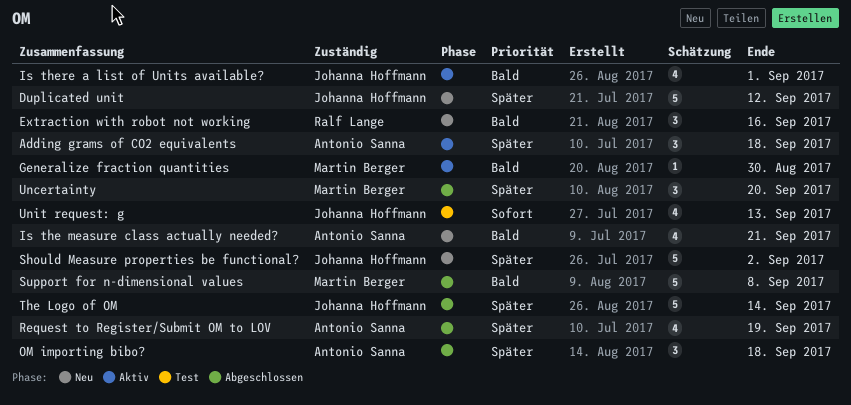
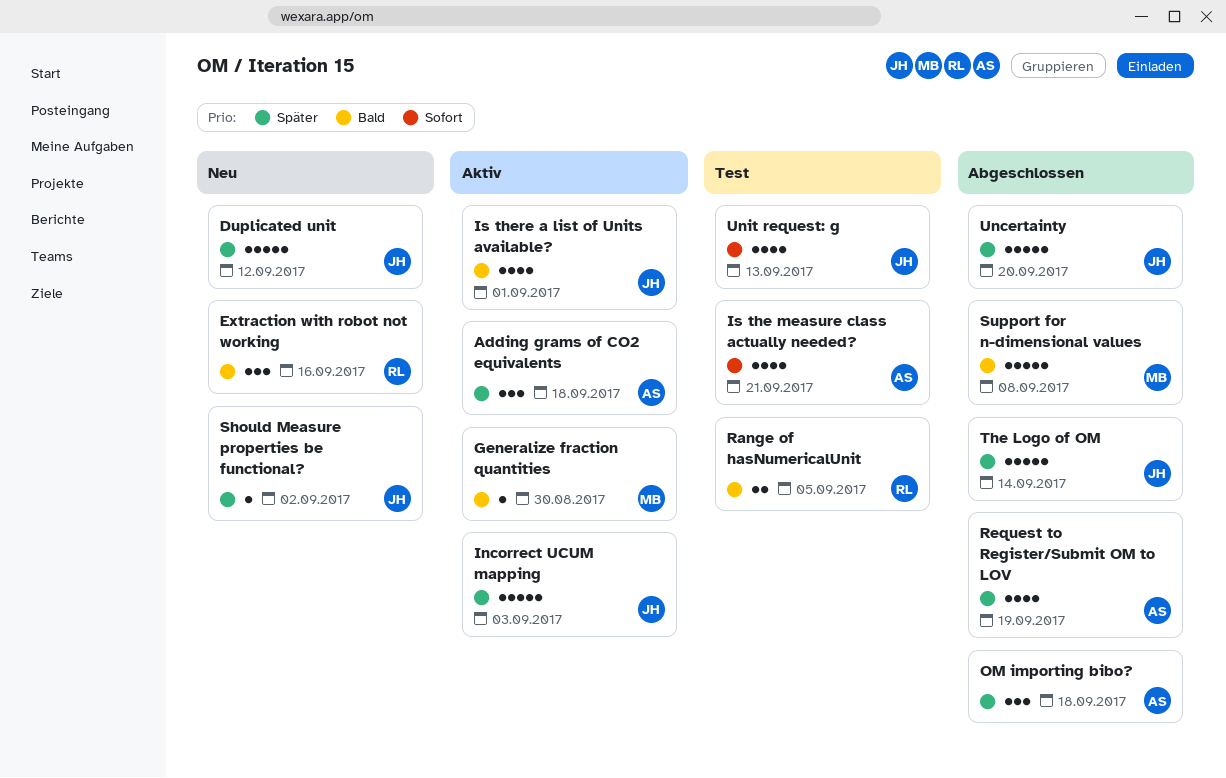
Incorrect UCUM mapping: none -> present
Is the measure class actually needed?, status: Neu -> Test
Is the measure class actually needed?, priority: Bald -> Sofort
Range of hasNumericalUnit: none -> present
Should Measure properties be functional?, estimate: 5 -> 1
Uncertainty, owner: Martin Berger -> Johanna Hoffmann
Uncertainty, estimate: 3 -> 5

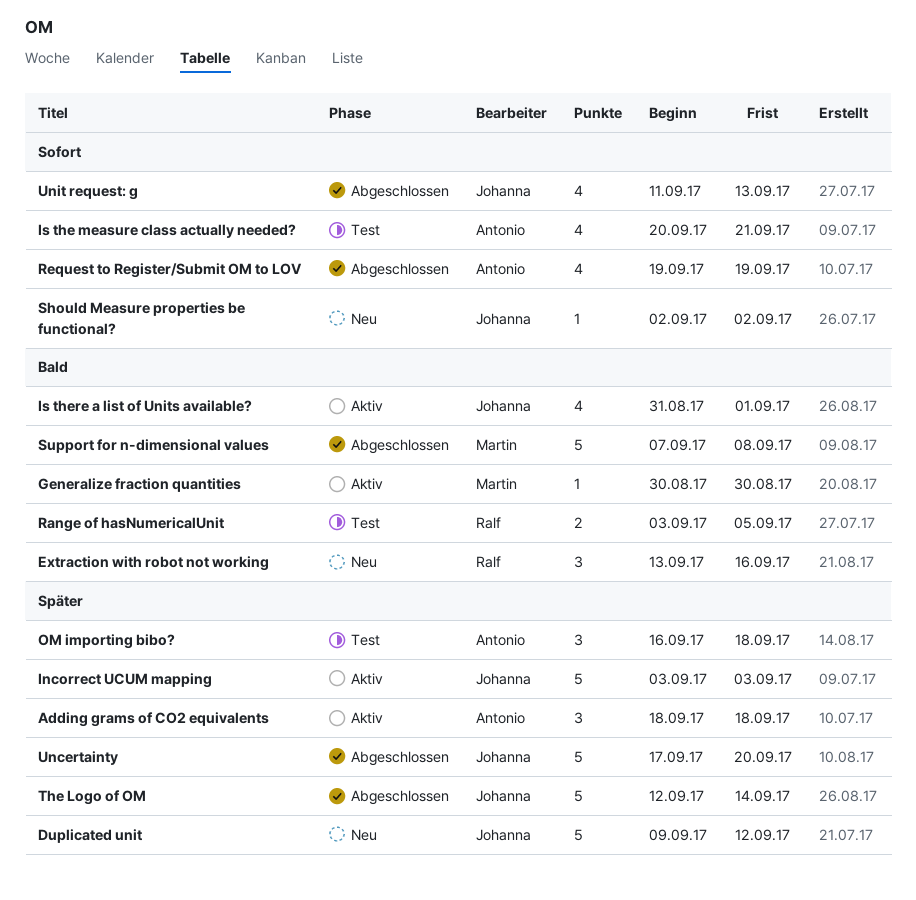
OM importing bibo?, status: Abgeschlossen -> Test
Request to Register/Submit OM to LOV, priority: Später -> Sofort
Should Measure properties be functional?, priority: Später -> Sofort
Unit request: g, status: Test -> Abgeschlossen

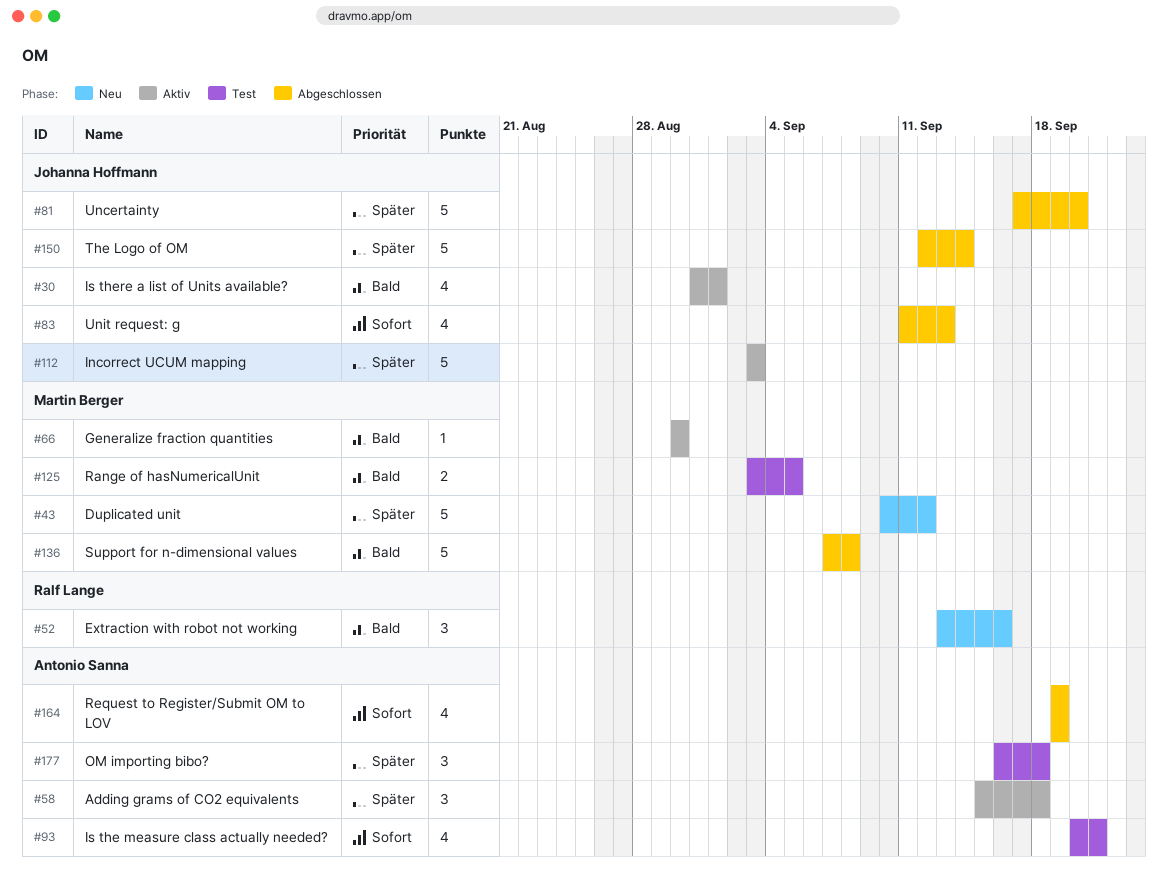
Adding grams of CO2 equivalents, start: Sep 18 -> Sep 15
Duplicated unit, owner: Johanna Hoffmann -> Martin Berger
Duplicated unit, start: Sep 9 -> Sep 10
Range of hasNumericalUnit, owner: Ralf Lange -> Martin Berger
Should Measure properties be functional?: present -> none

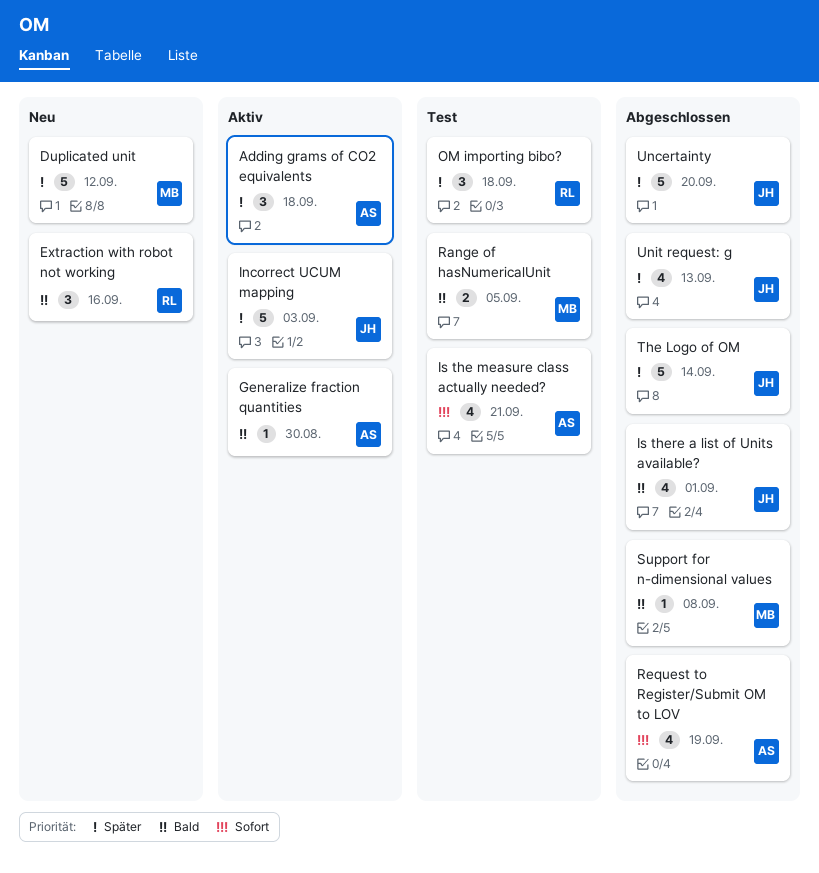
Generalize fraction quantities, owner: Martin Berger -> Antonio Sanna
Is there a list of Units available?, status: Aktiv -> Abgeschlossen
OM importing bibo?, owner: Antonio Sanna -> Ralf Lange
Support for n-dimensional values, estimate: 5 -> 1
Unit request: g, priority: Sofort -> Später

